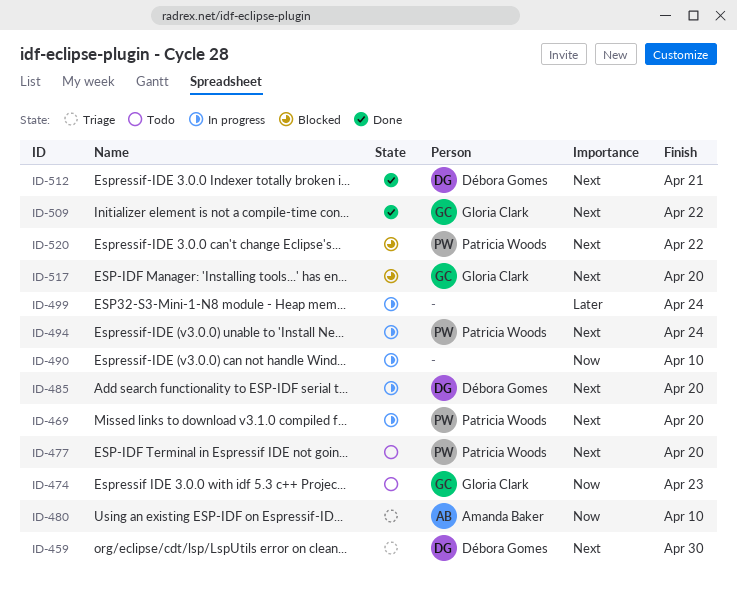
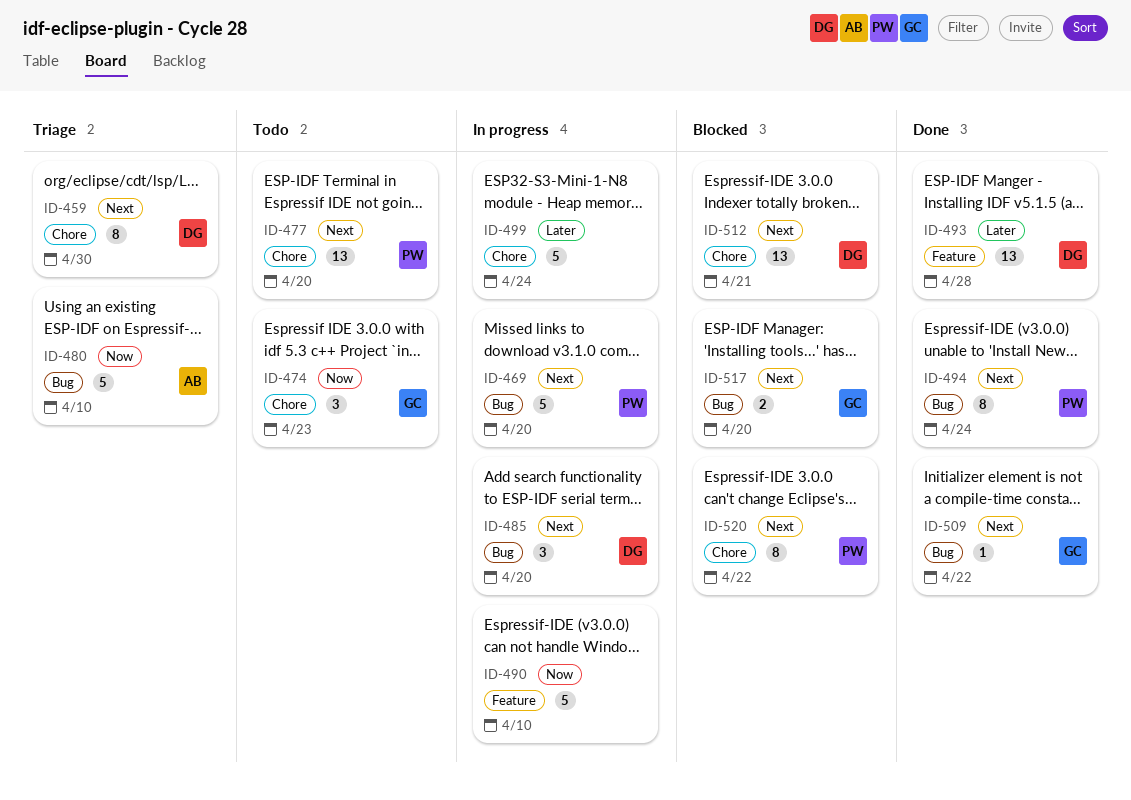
ID-493: none -> present
ID-494, status: In progress -> Done
ID-512, status: Done -> Blocked

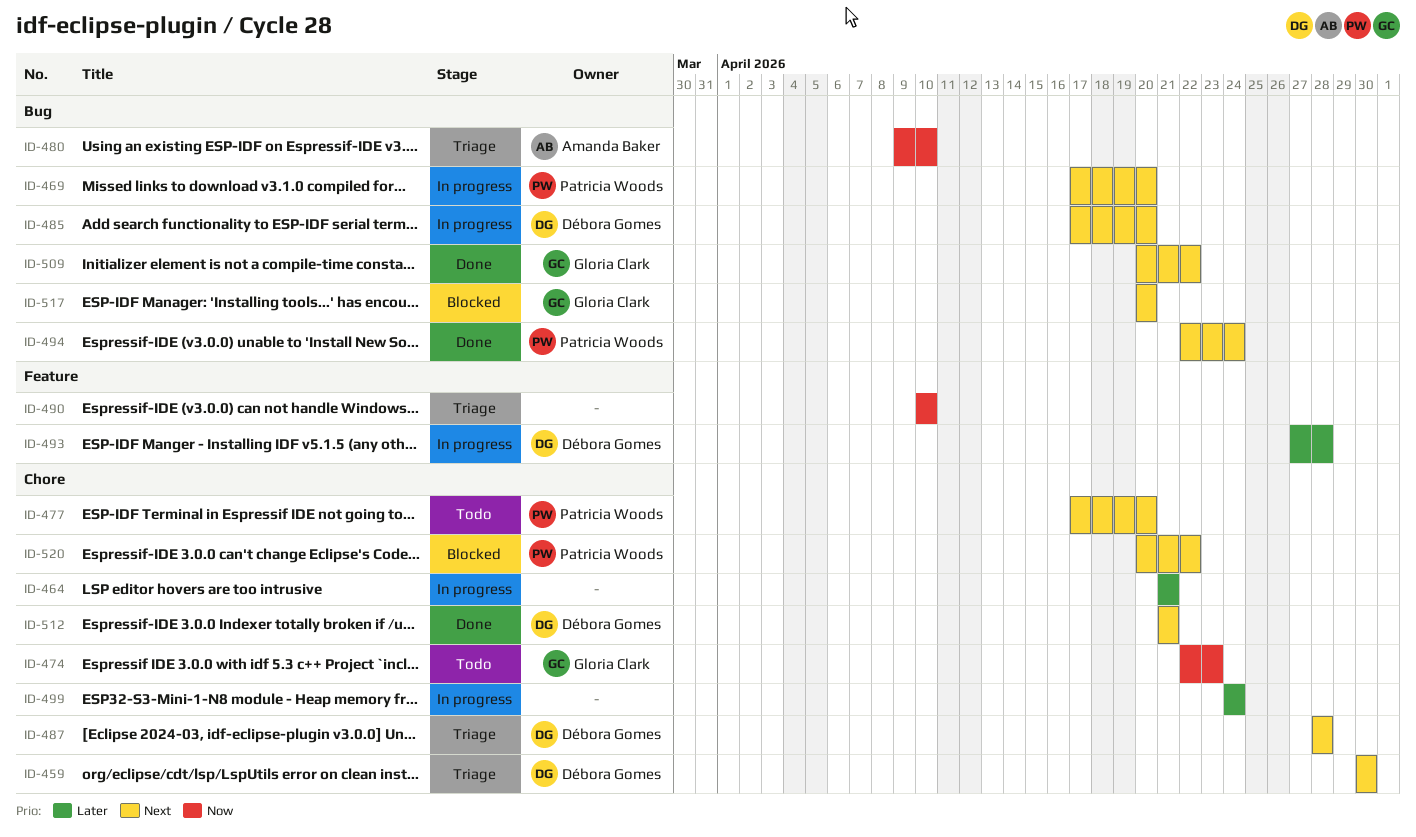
ID-464: none -> present
ID-487: none -> present
ID-490, status: In progress -> Triage
ID-493, status: Done -> In progress
ID-512, status: Blocked -> Done

